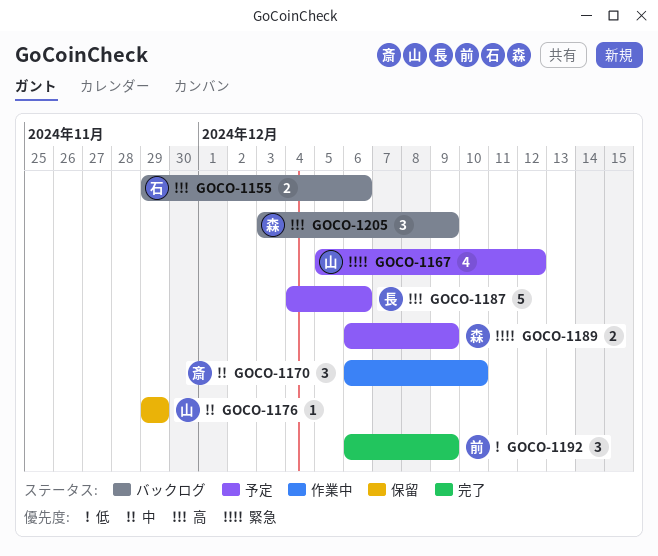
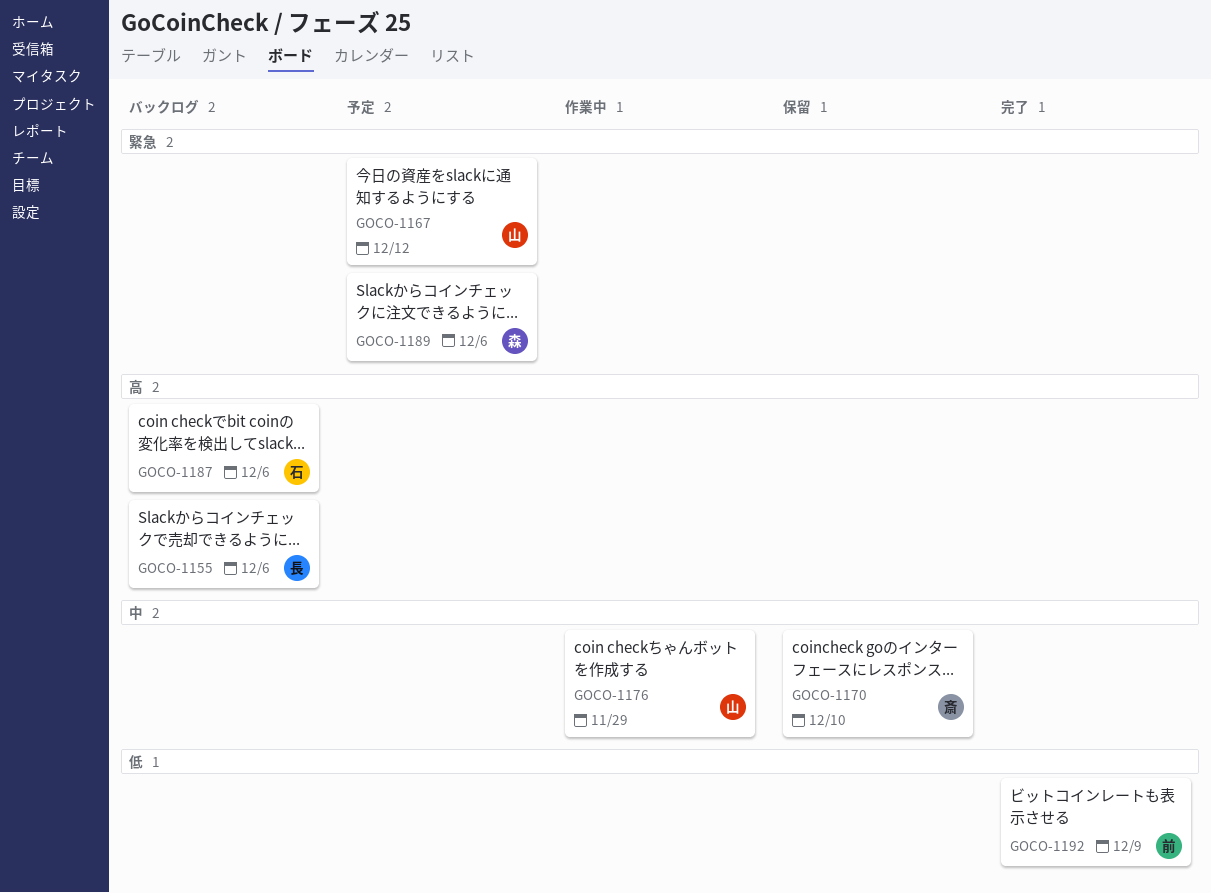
GOCO-1155, owner: 石 -> 長
GOCO-1170, status: 作業中 -> 保留
GOCO-1176, status: 保留 -> 作業中
GOCO-1187, status: 予定 -> バックログ
GOCO-1187, owner: 長 -> 石
GOCO-1189, due: Dec 9 -> Dec 6
GOCO-1205: present -> none

